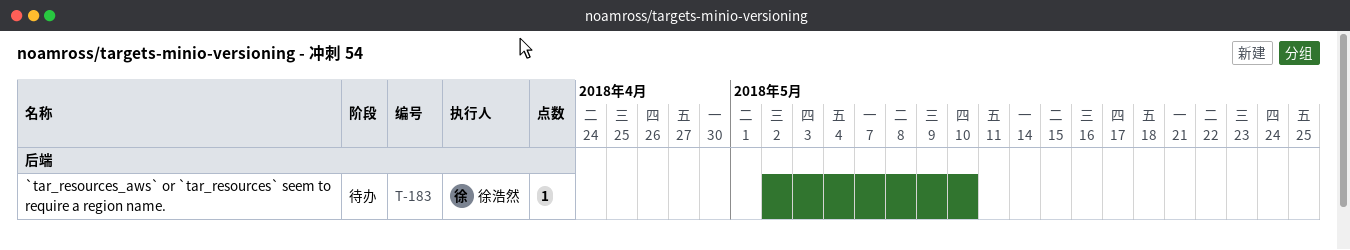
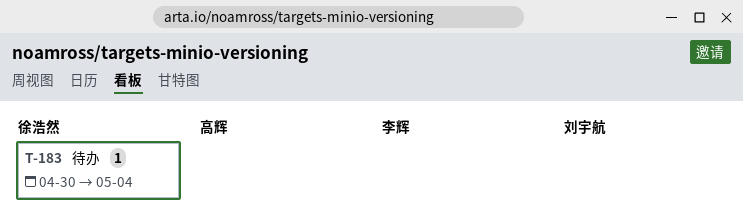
T-183, start: May 2 -> Apr 30
T-183, due: May 10 -> May 4

